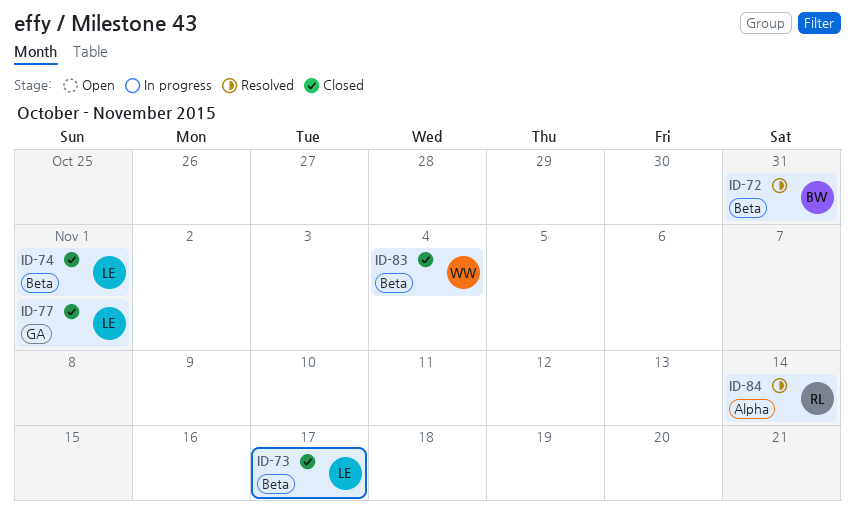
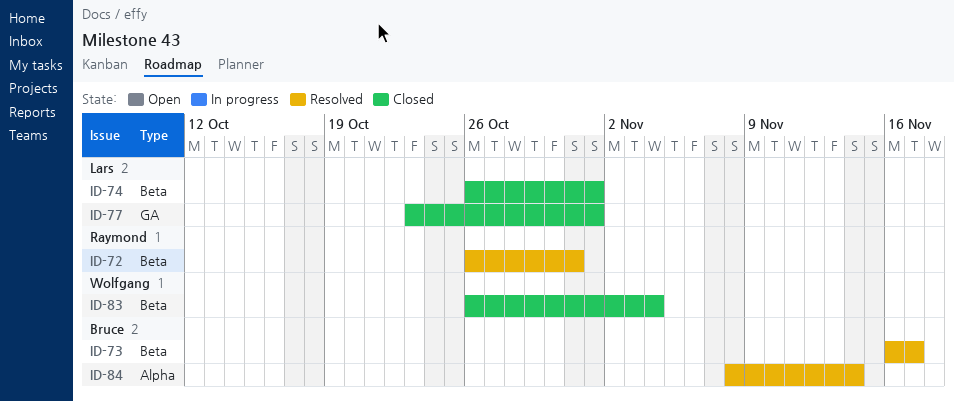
ID-72, owner: Bruce -> Raymond
ID-73, status: Closed -> Resolved
ID-73, owner: Lars -> Bruce
ID-84, owner: Raymond -> Bruce

